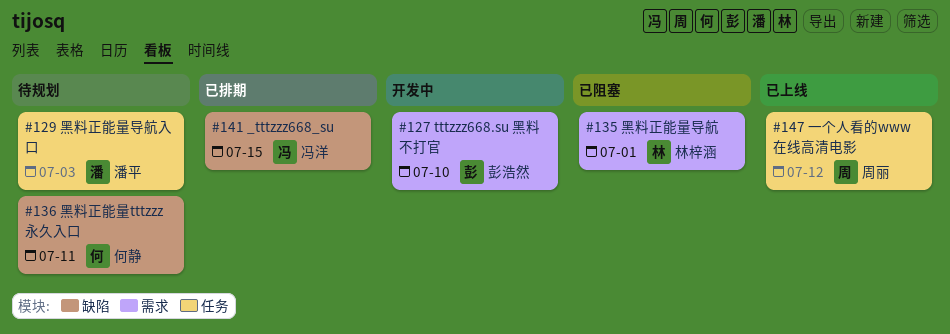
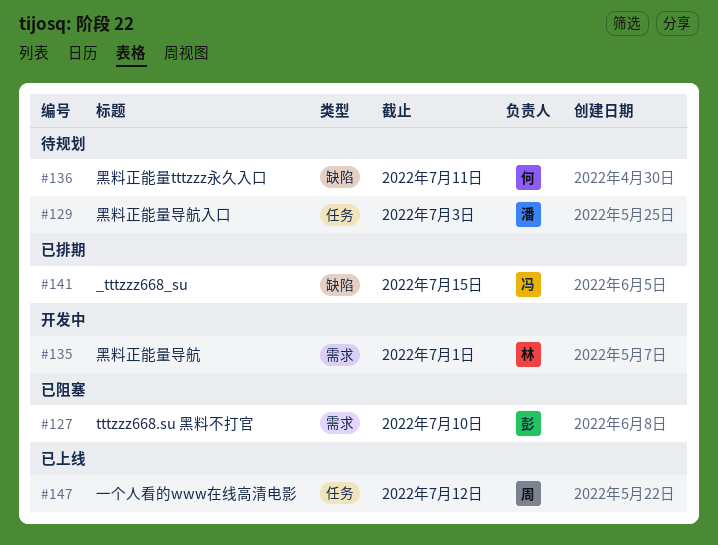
#127, status: 开发中 -> 已阻塞
#135, status: 已阻塞 -> 开发中

